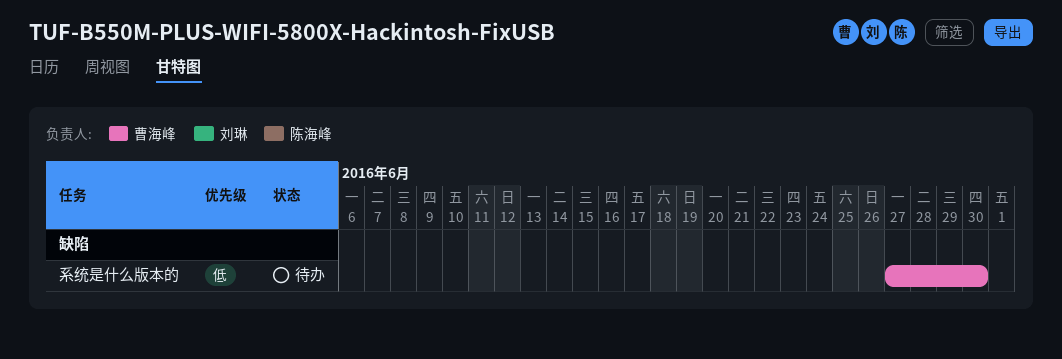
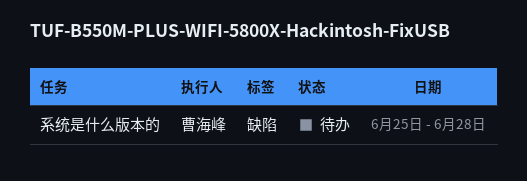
系统是什么版本的, start: Jun 27 -> Jun 25
系统是什么版本的, due: Jun 30 -> Jun 28

